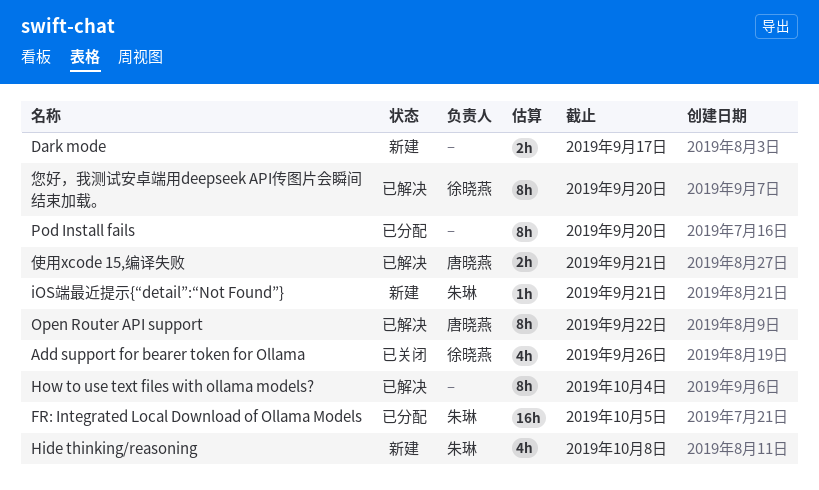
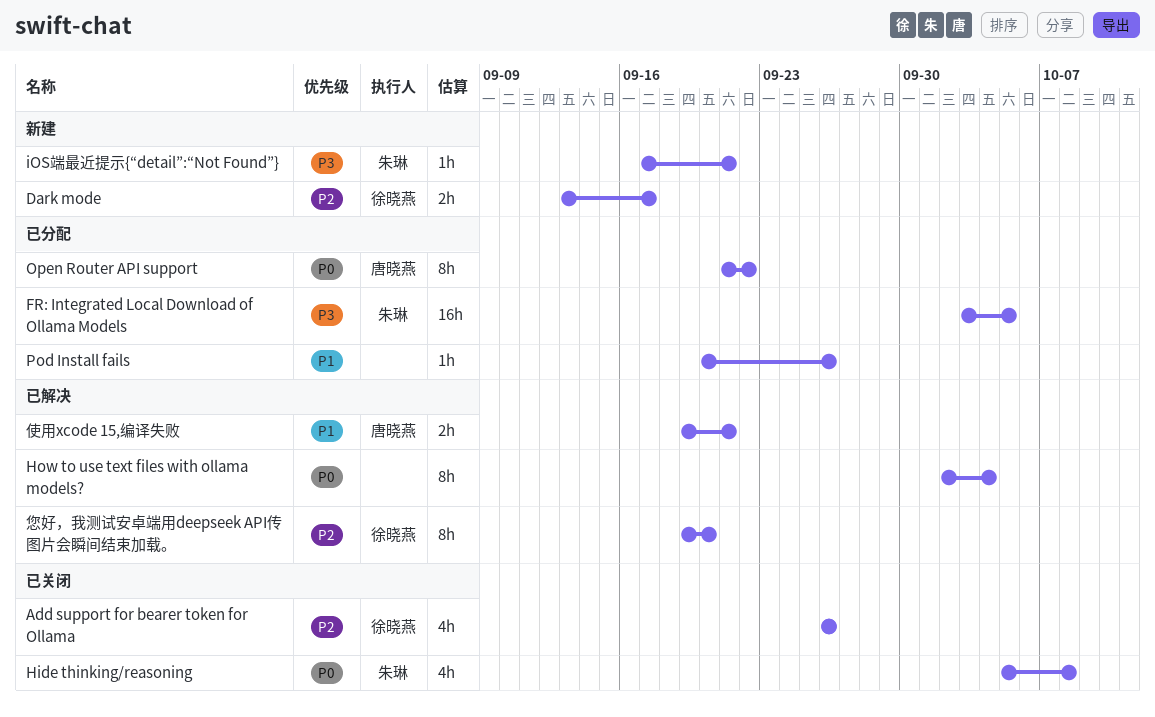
Dark mode, owner: none -> 徐晓燕
Hide thinking/reasoning, status: 新建 -> 已关闭
Open Router API support, status: 已解决 -> 已分配
Pod Install fails, estimate: 8h -> 1h
Pod Install fails, due: Sep 20 -> Sep 26

